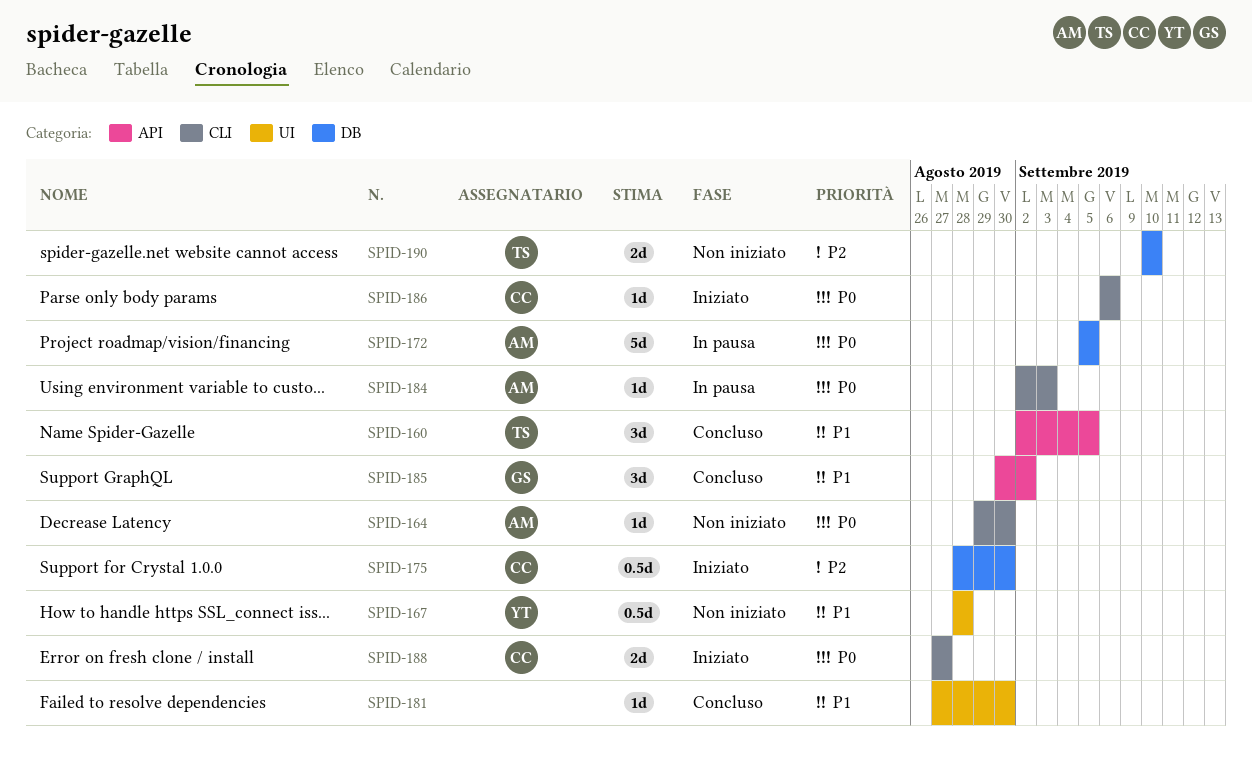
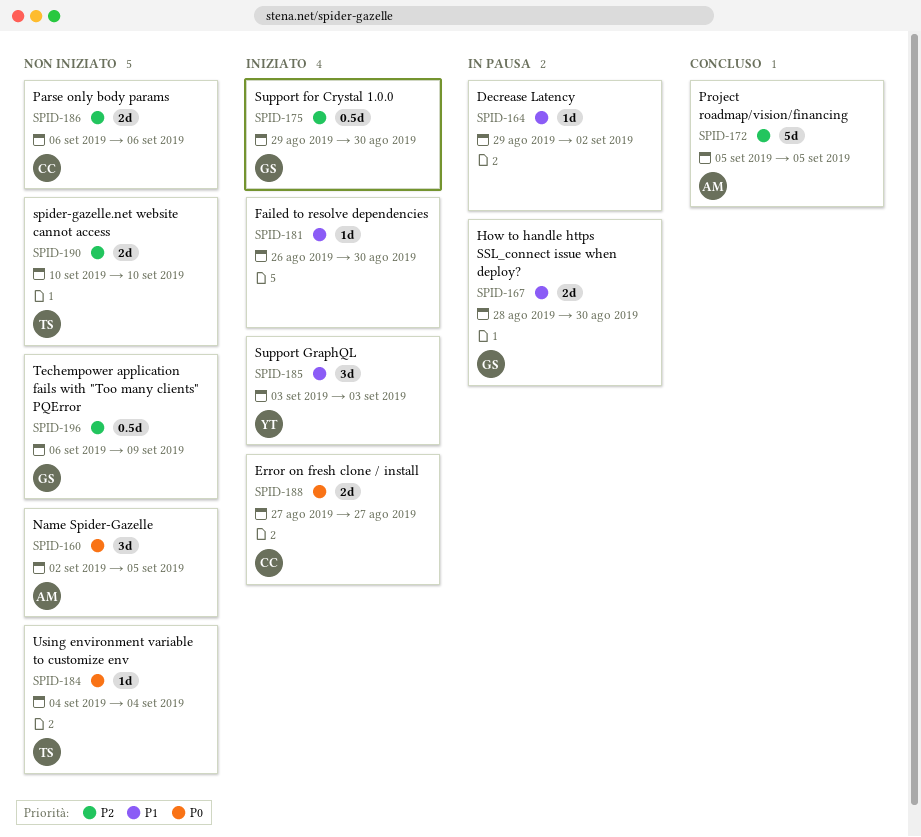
SPID-160, status: Concluso -> Non iniziato
SPID-160, owner: TS -> AM
SPID-160, priority: P1 -> P0
SPID-164, status: Non iniziato -> In pausa
SPID-164, owner: AM -> none
SPID-164, priority: P0 -> P1
SPID-164, due: Aug 30 -> Sep 2
SPID-167, status: Non iniziato -> In pausa
SPID-167, owner: YT -> GS
SPID-167, estimate: 0.5d -> 2d
SPID-167, due: Aug 28 -> Aug 30
SPID-172, status: In pausa -> Concluso
SPID-172, priority: P0 -> P2
SPID-175, owner: CC -> GS
SPID-175, start: Aug 28 -> Aug 29
SPID-181, status: Concluso -> Iniziato
SPID-181, start: Aug 27 -> Aug 26
SPID-184, status: In pausa -> Non iniziato
SPID-184, owner: AM -> TS
SPID-184, start: Sep 2 -> Sep 4
SPID-184, due: Sep 3 -> Sep 4
SPID-185, status: Concluso -> Iniziato
SPID-185, owner: GS -> YT
SPID-185, start: Aug 30 -> Sep 3
SPID-185, due: Sep 2 -> Sep 3
SPID-186, status: Iniziato -> Non iniziato
SPID-186, priority: P0 -> P2
SPID-186, estimate: 1d -> 2d
SPID-196: none -> present

